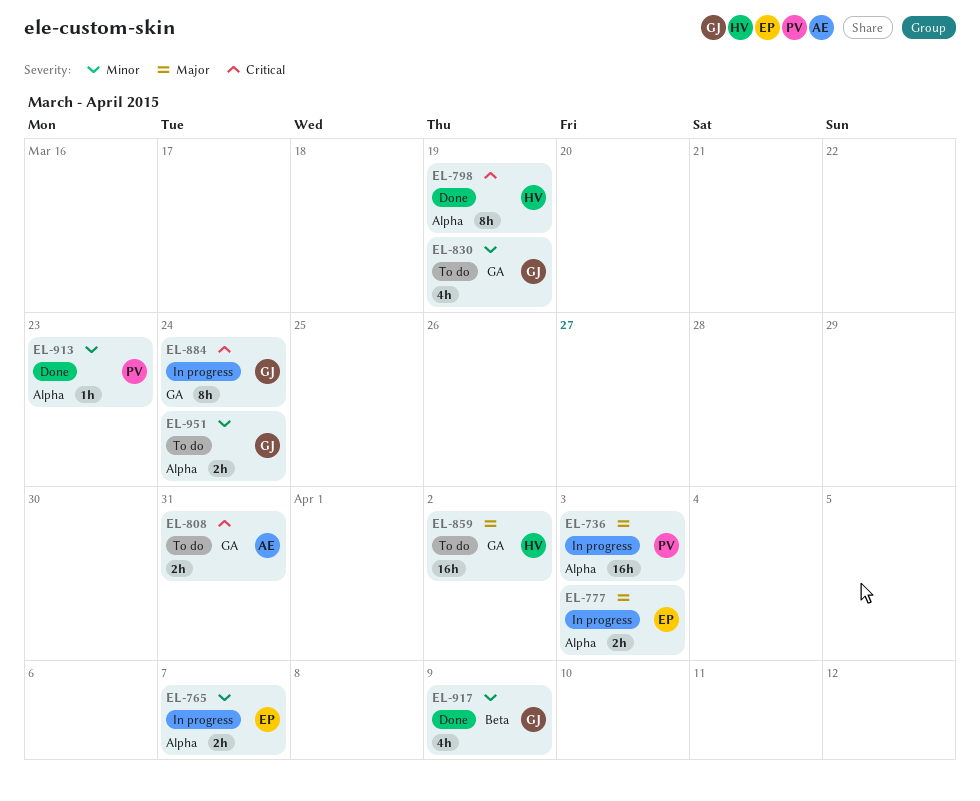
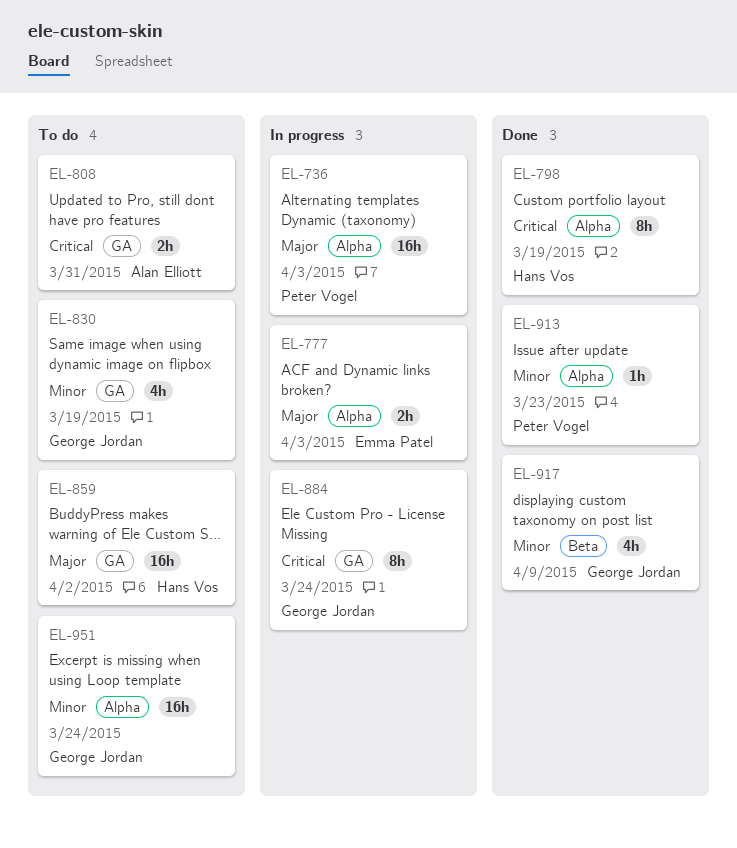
EL-765: present -> none
EL-951, estimate: 2h -> 16h

